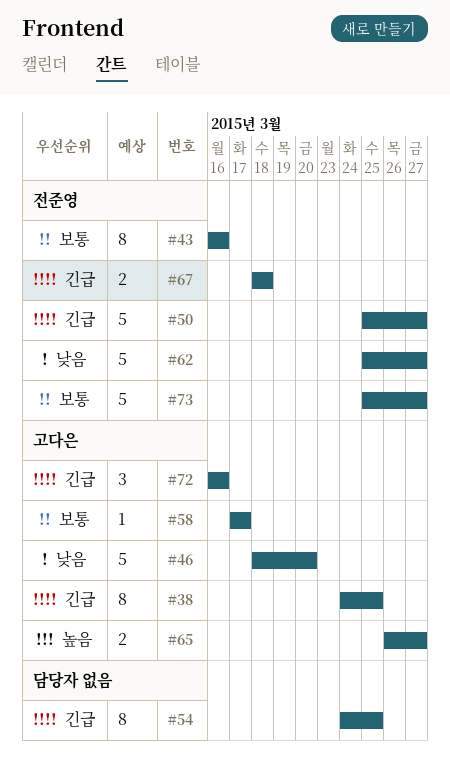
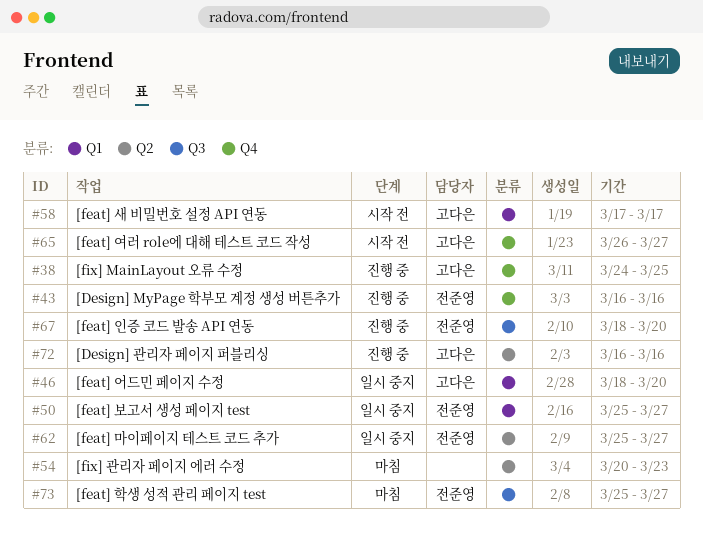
#54, start: Mar 24 -> Mar 20
#54, due: Mar 25 -> Mar 23
#67, due: Mar 18 -> Mar 20

